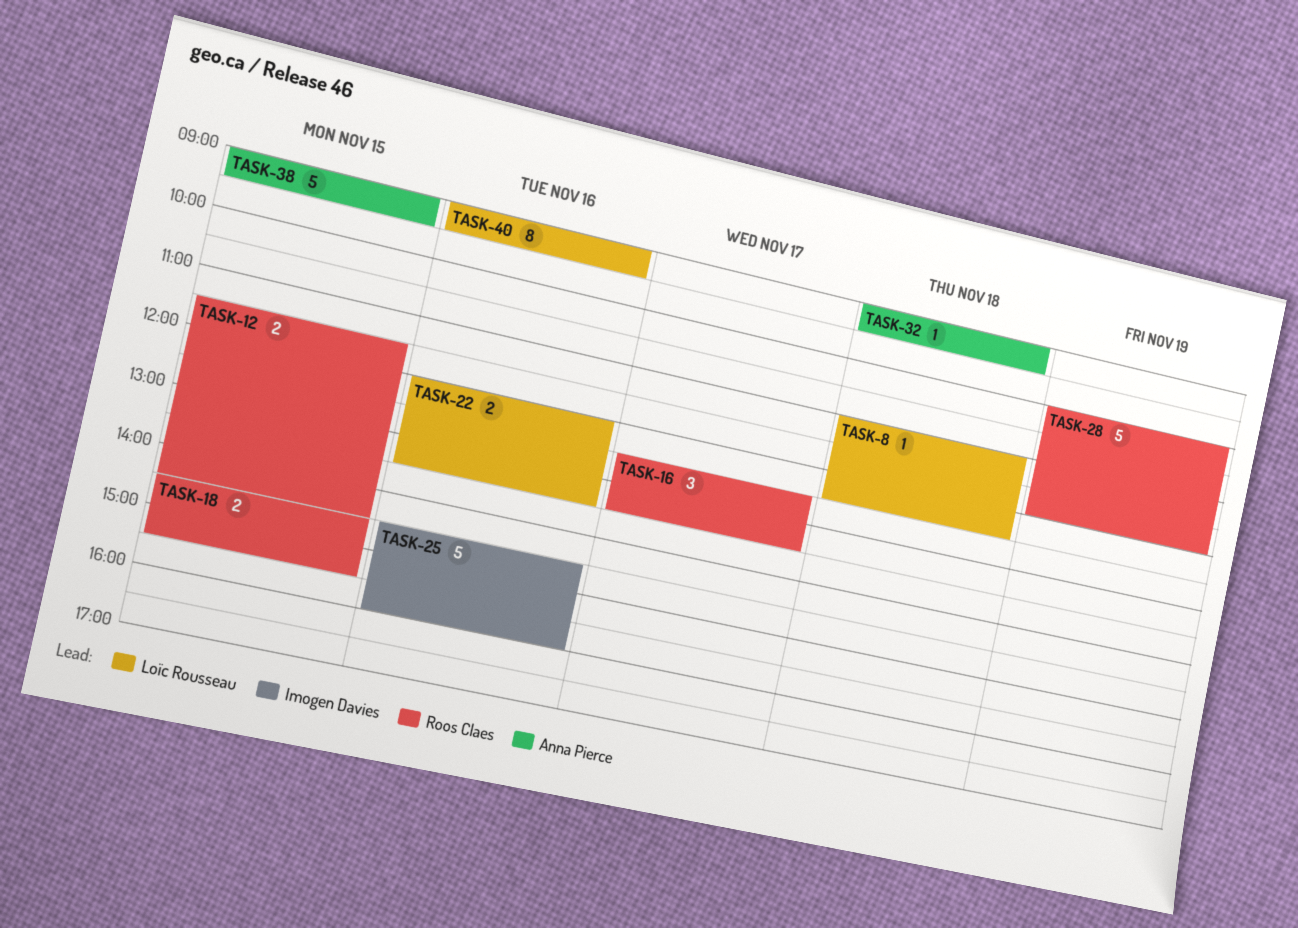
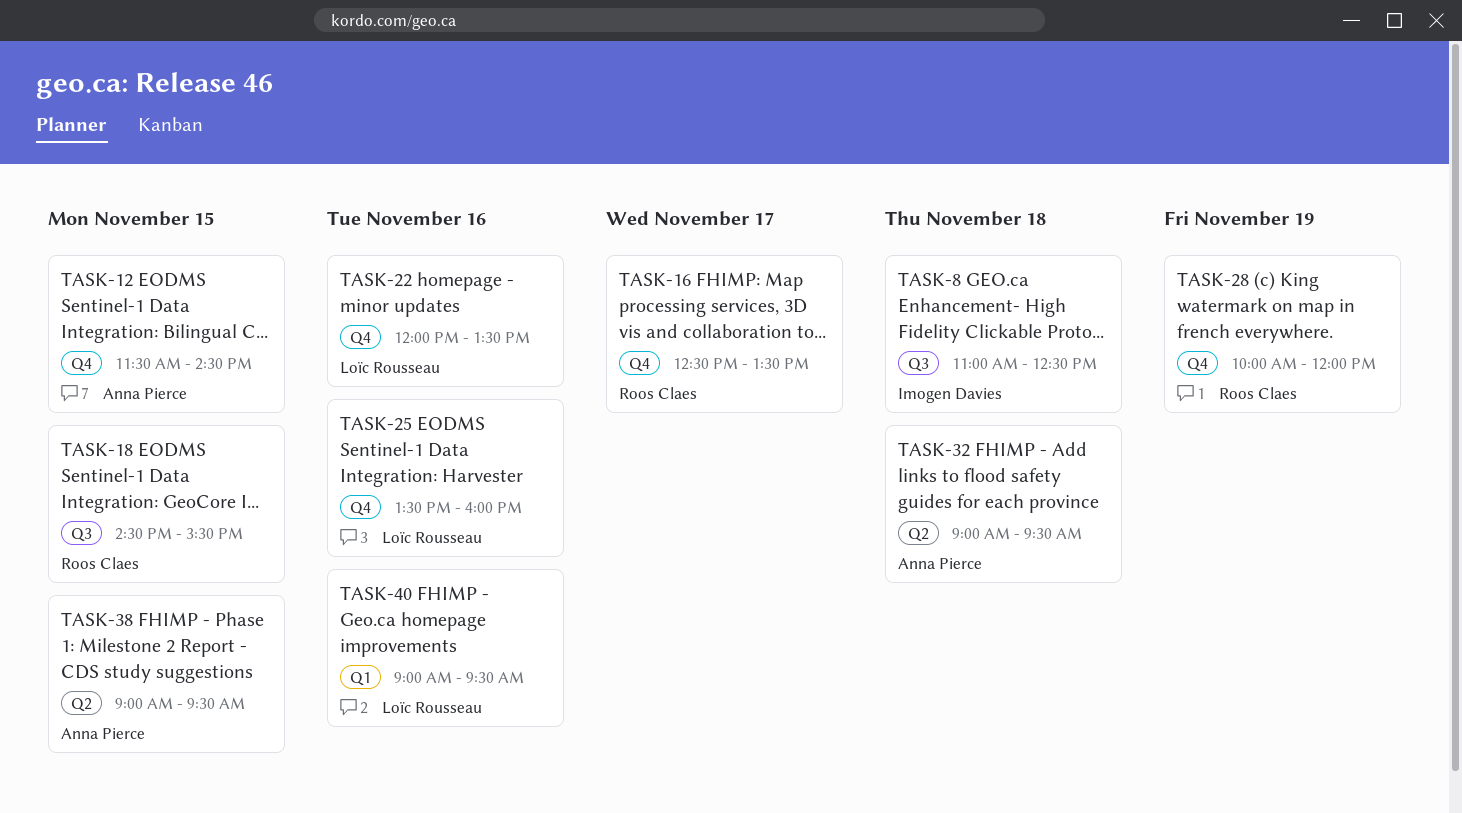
TASK-8, owner: Loïc Rousseau -> Imogen Davies
TASK-12, owner: Roos Claes -> Anna Pierce
TASK-25, owner: Imogen Davies -> Loïc Rousseau
TASK-25, begins: 14:30 -> 13:30

